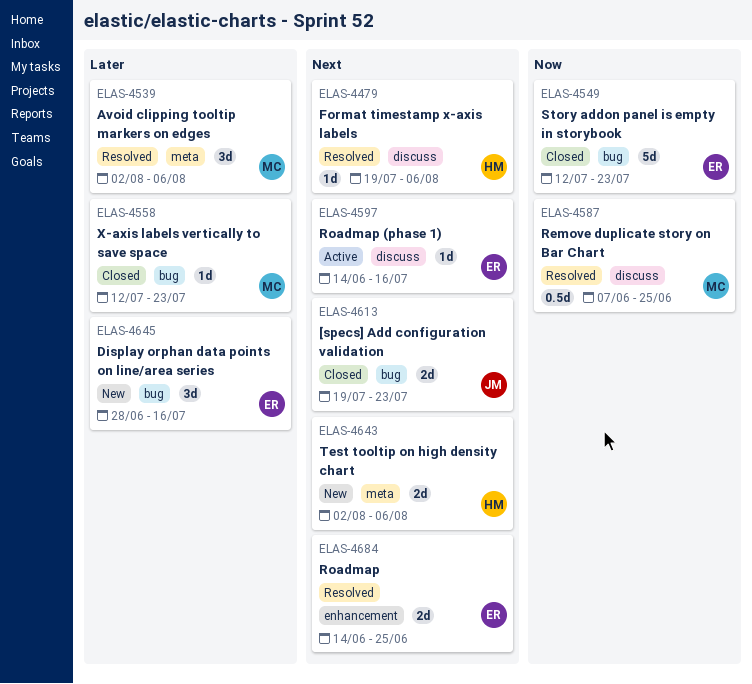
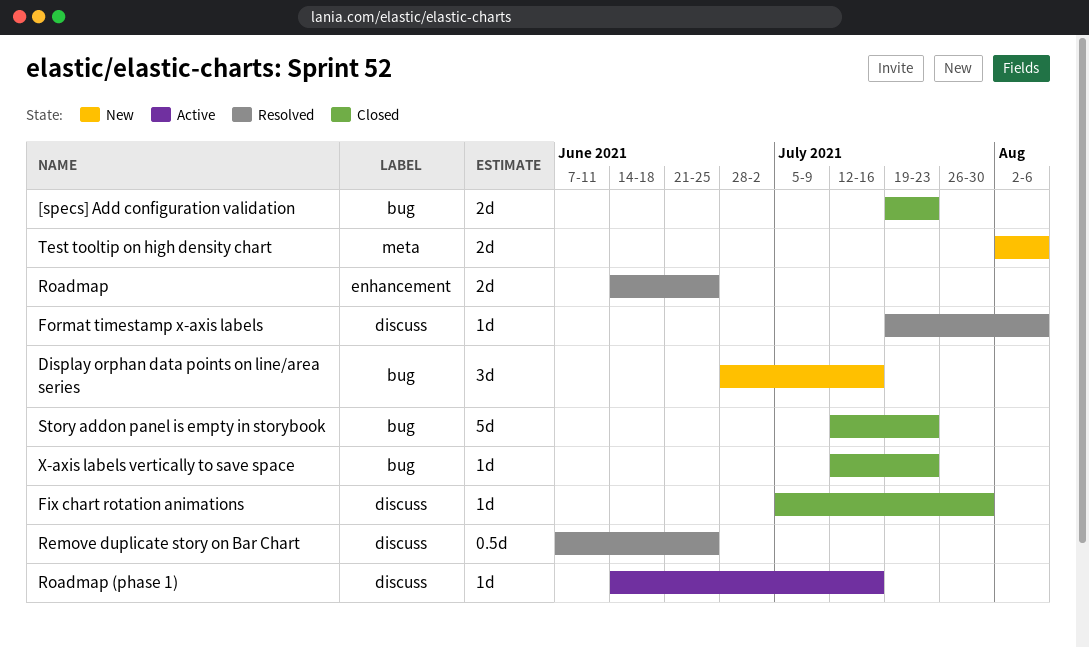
Avoid clipping tooltip markers on edges: present -> none
Fix chart rotation animations: none -> present

